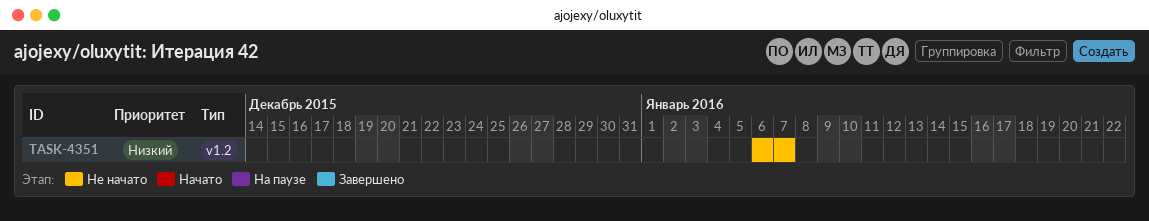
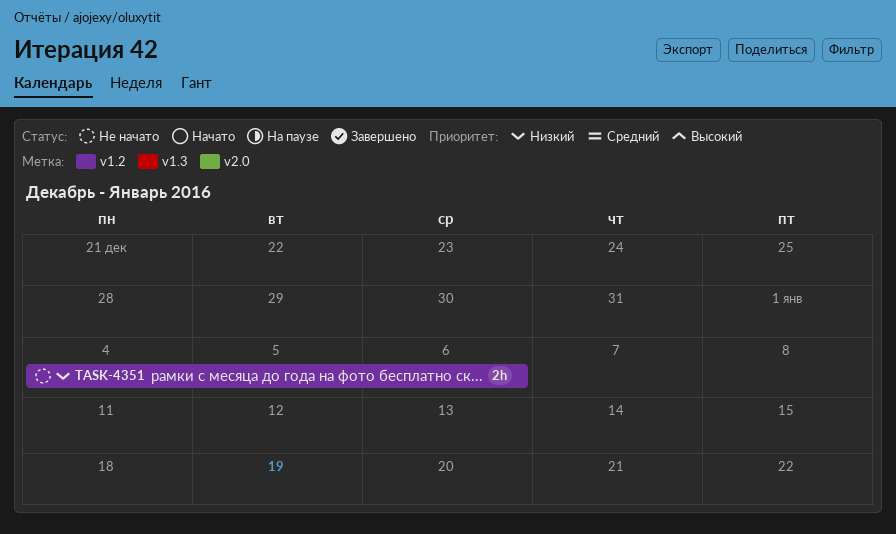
TASK-4351, start: Jan 6 -> Jan 4
TASK-4351, due: Jan 7 -> Jan 6

